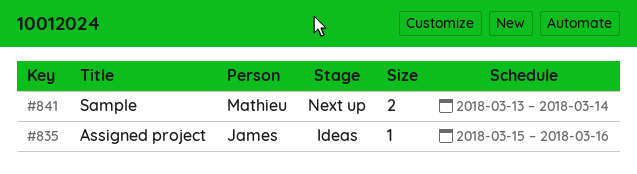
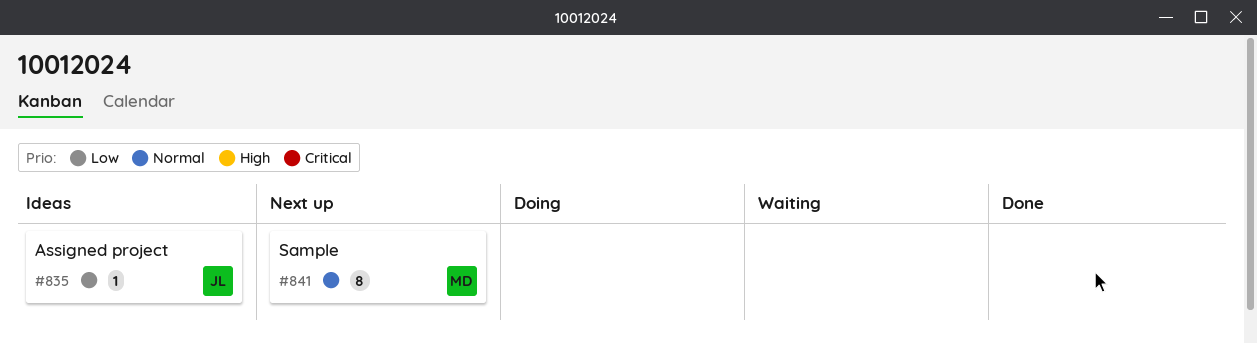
#841, estimate: 2 -> 8

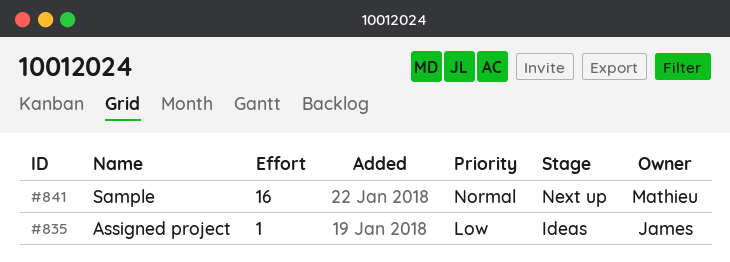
#841, estimate: 8 -> 16

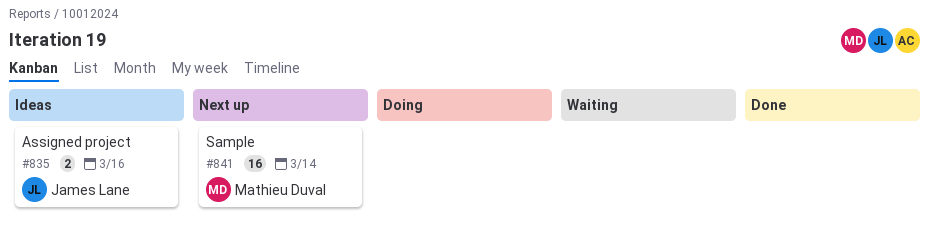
#835, estimate: 1 -> 2

